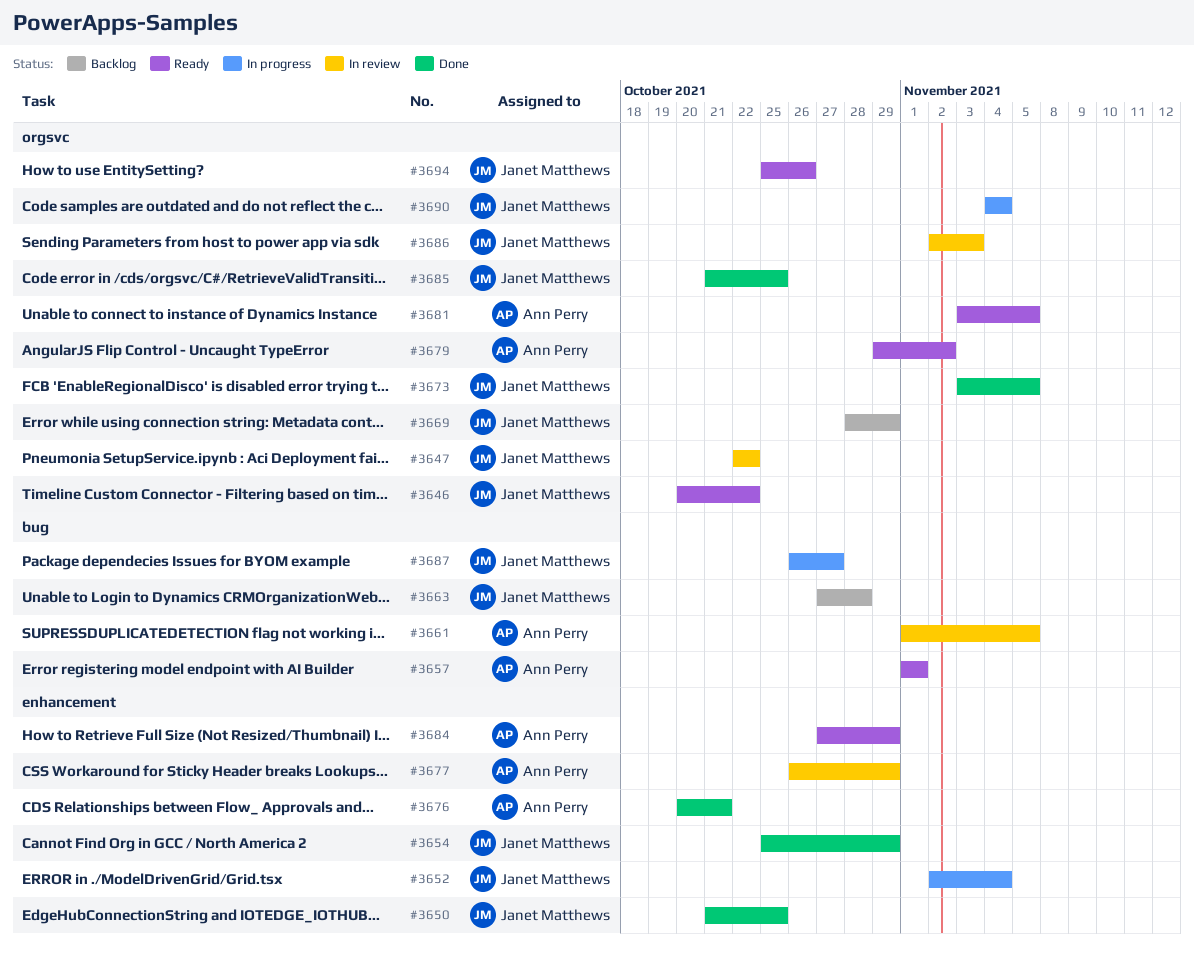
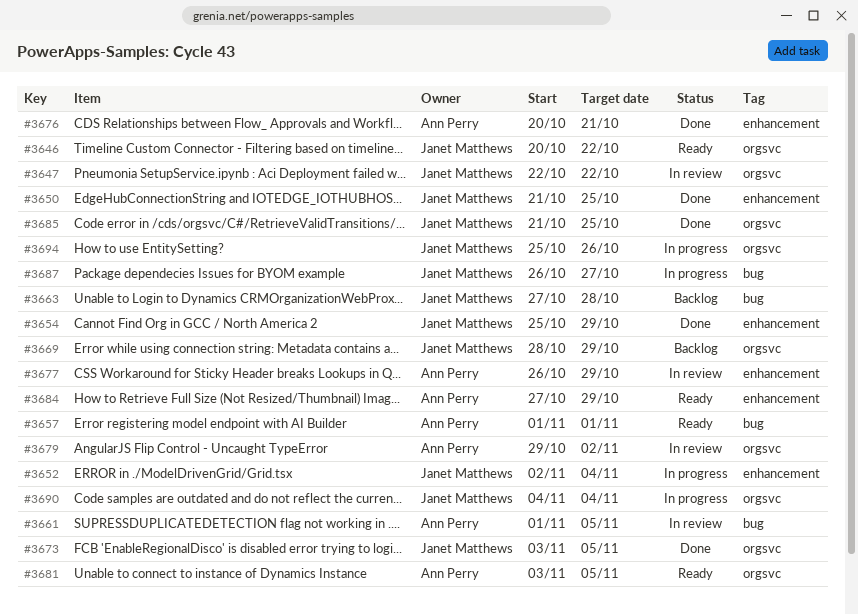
#3679, status: Ready -> In review
#3686: present -> none
#3694, status: Ready -> In progress

